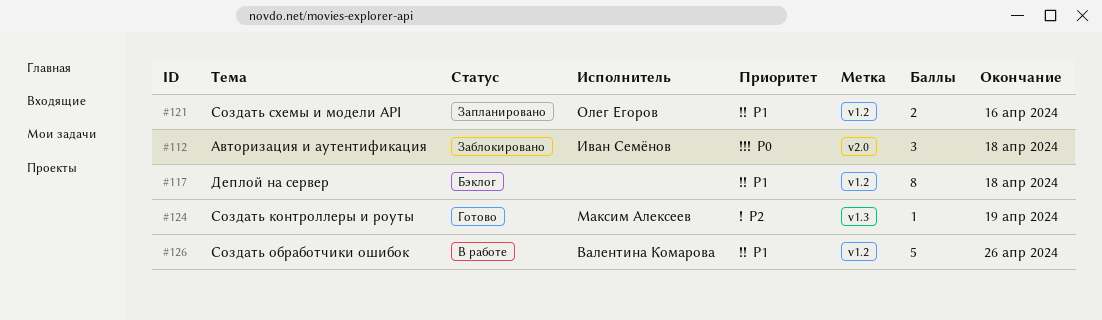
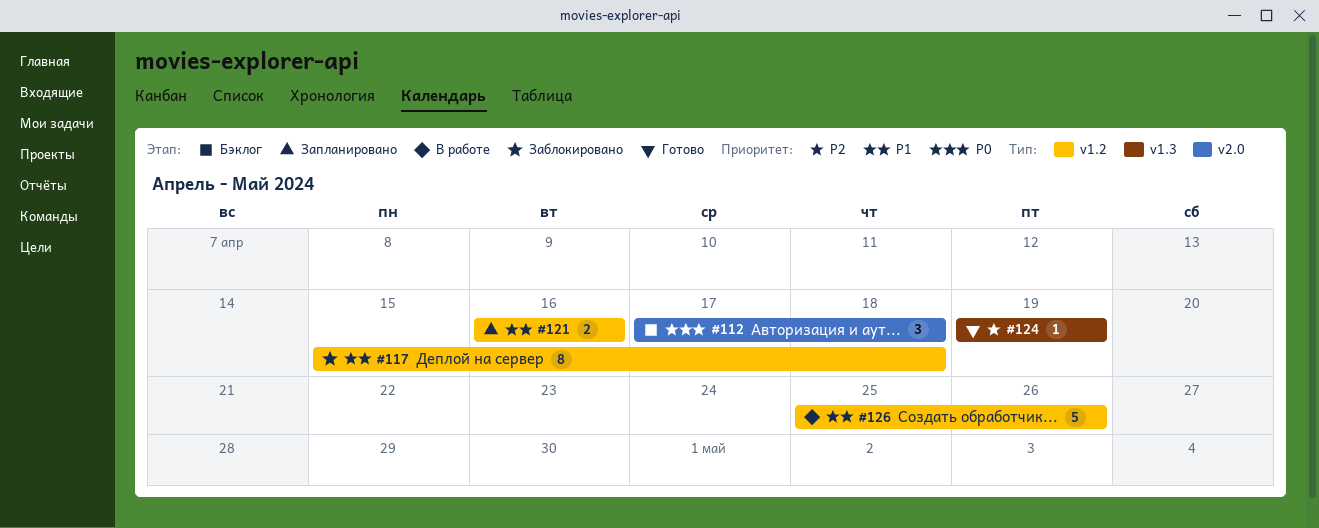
#112, status: Заблокировано -> Бэклог
#117, status: Бэклог -> Заблокировано

